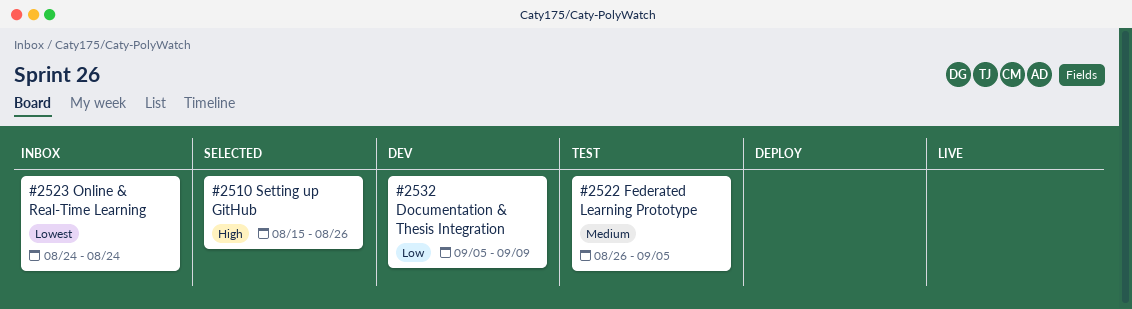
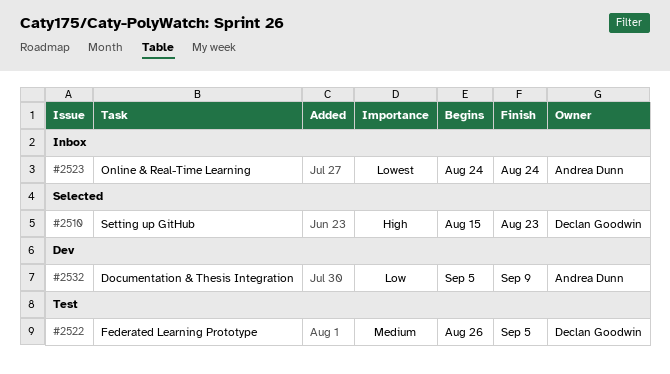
#2510, due: Aug 26 -> Aug 23

